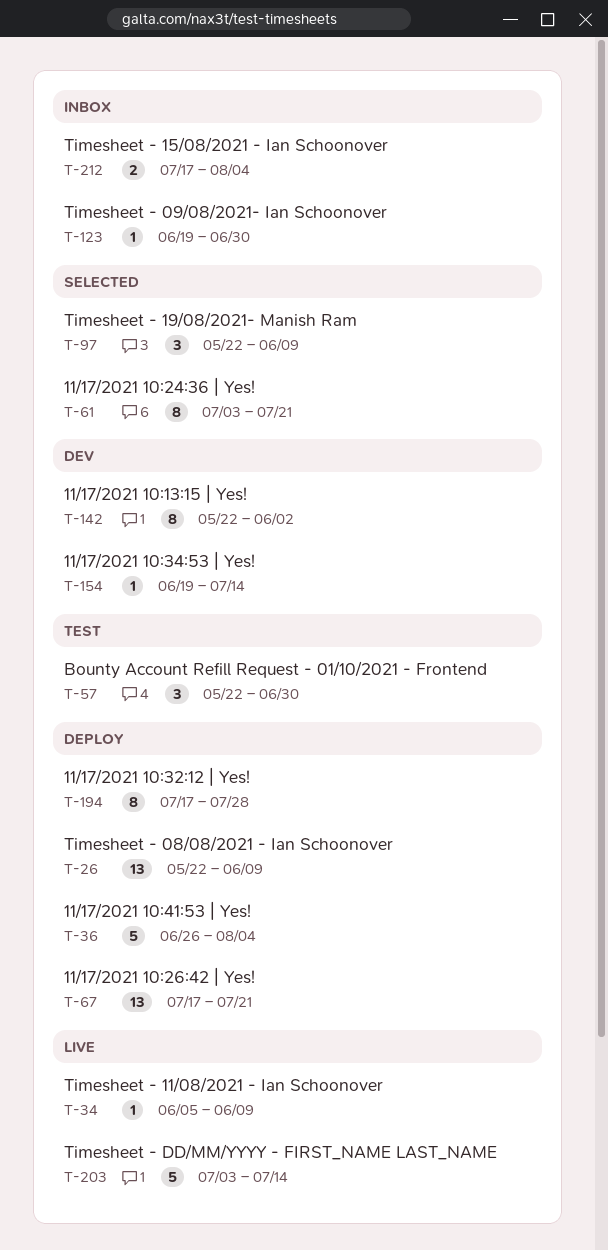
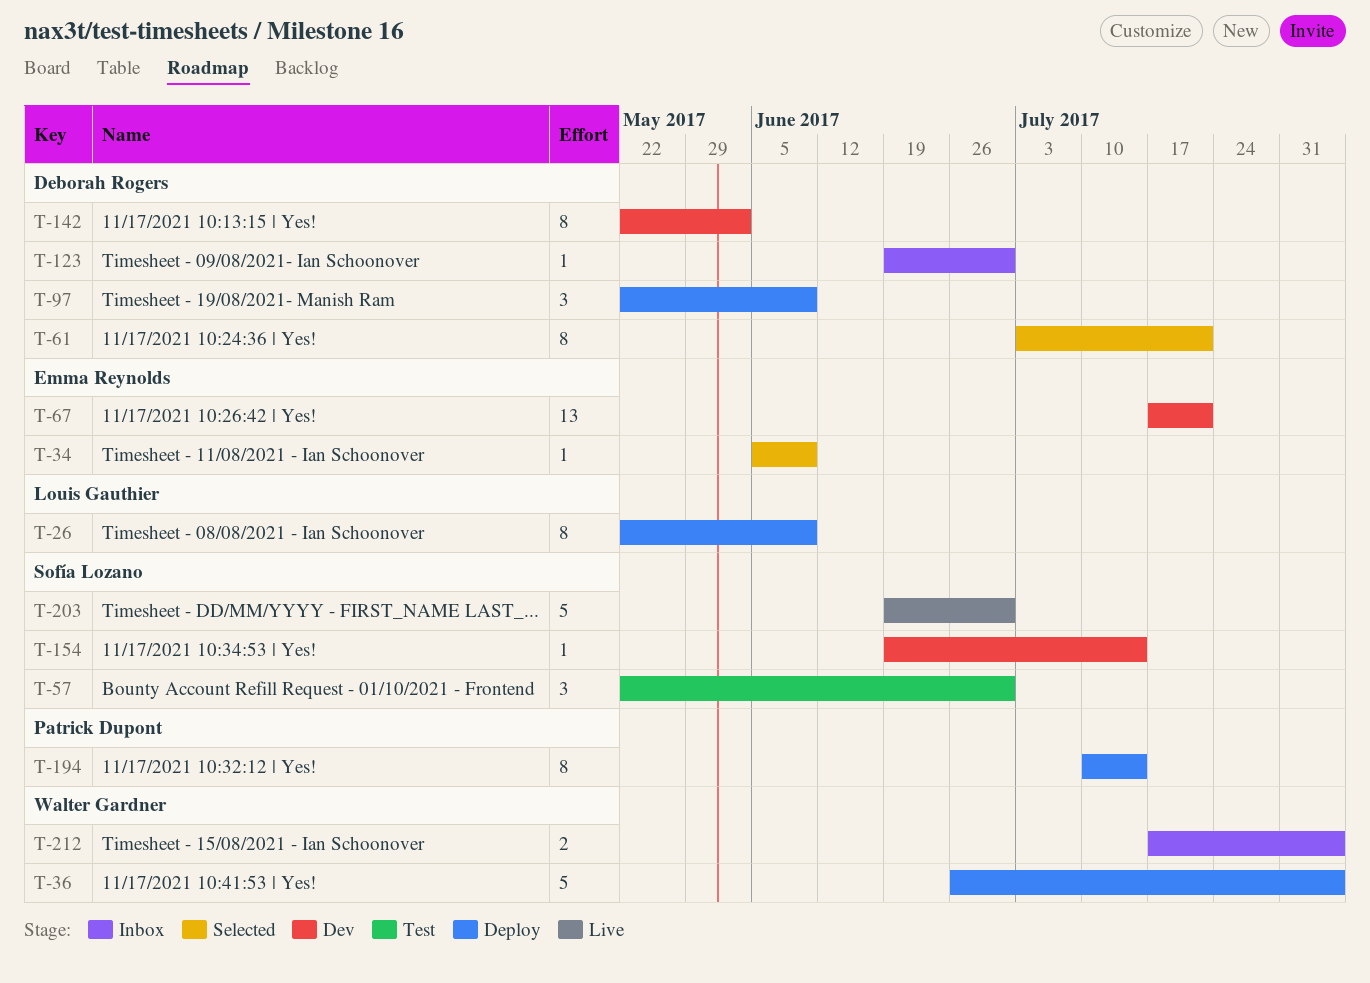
T-26, estimate: 13 -> 8
T-34, status: Live -> Selected
T-67, status: Deploy -> Dev
T-97, status: Selected -> Deploy
T-194, start: Jul 17 -> Jul 10
T-194, due: Jul 28 -> Jul 14
T-203, start: Jul 3 -> Jun 19
T-203, due: Jul 14 -> Jun 30

